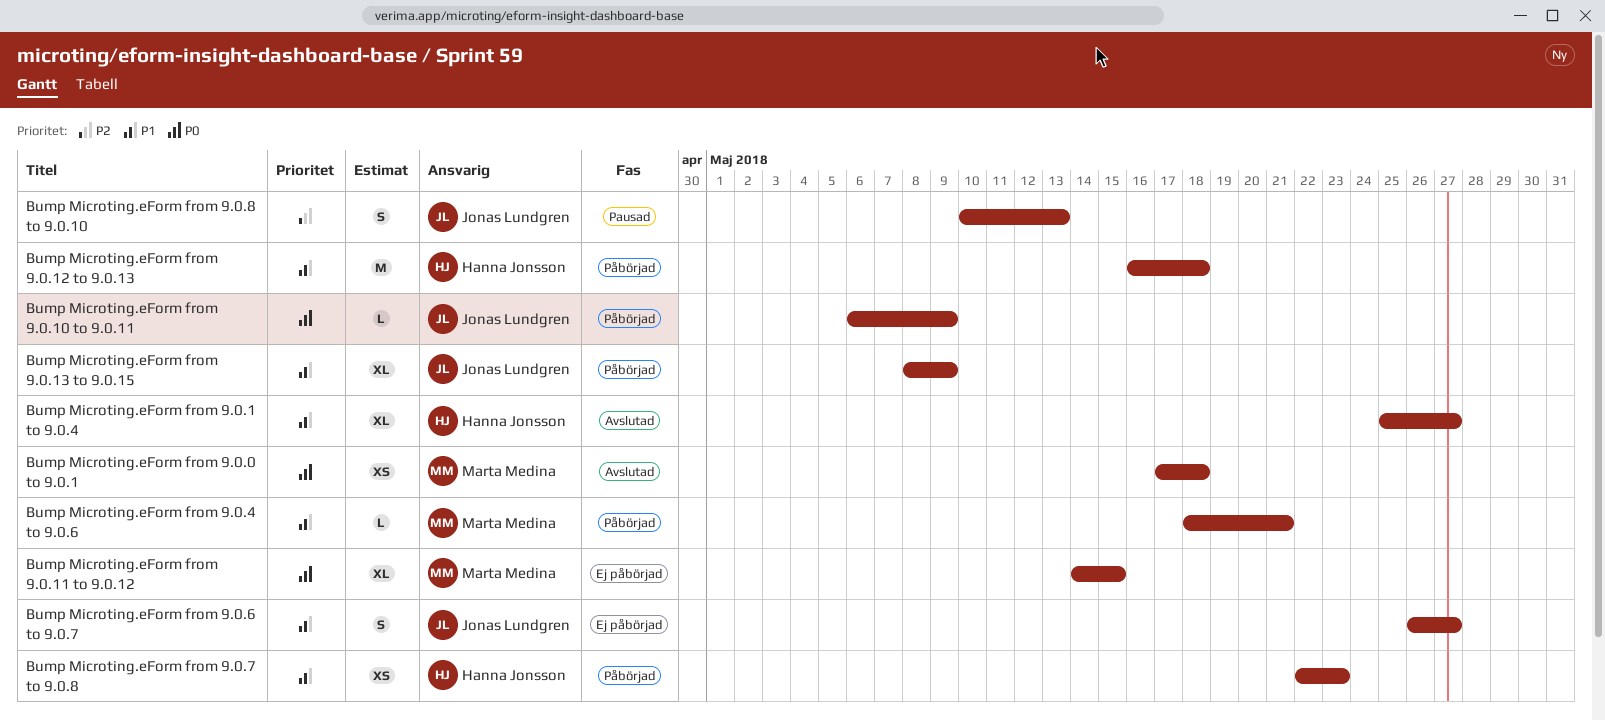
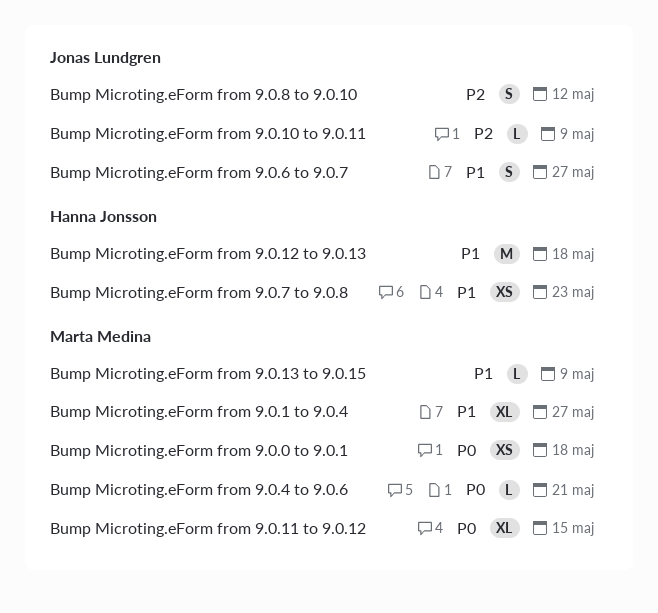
Bump Microting.eForm from 9.0.1 to 9.0.4, owner: Hanna Jonsson -> Marta Medina
Bump Microting.eForm from 9.0.10 to 9.0.11, priority: P0 -> P2
Bump Microting.eForm from 9.0.13 to 9.0.15, owner: Jonas Lundgren -> Marta Medina
Bump Microting.eForm from 9.0.13 to 9.0.15, estimate: XL -> L
Bump Microting.eForm from 9.0.4 to 9.0.6, priority: P1 -> P0
Bump Microting.eForm from 9.0.8 to 9.0.10, due: May 13 -> May 12

